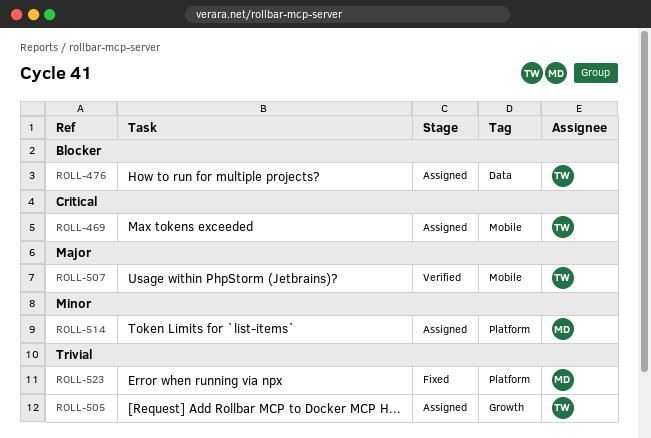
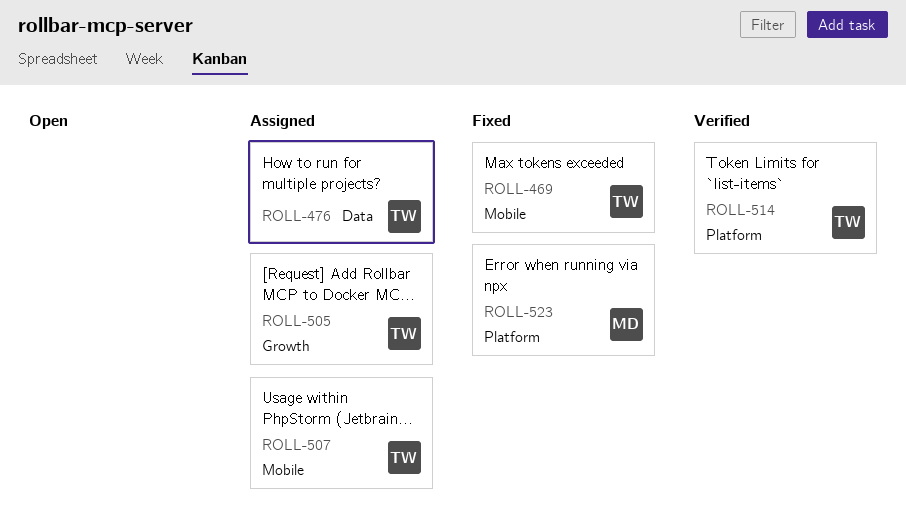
ROLL-469, status: Assigned -> Fixed
ROLL-507, status: Verified -> Assigned
ROLL-514, status: Assigned -> Verified
ROLL-514, owner: MD -> TW

